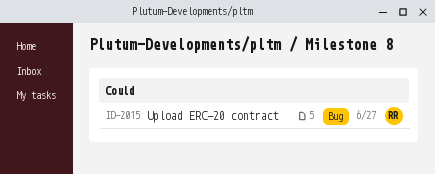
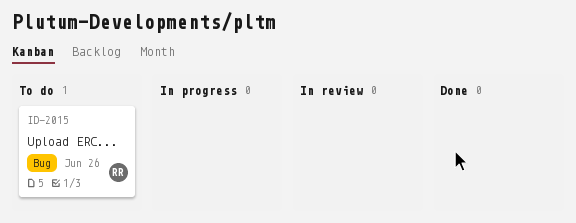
ID-2015, due: Jun 27 -> Jun 26

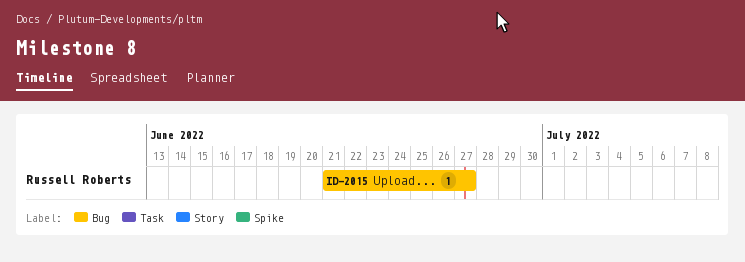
ID-2015, due: Jun 26 -> Jun 27

